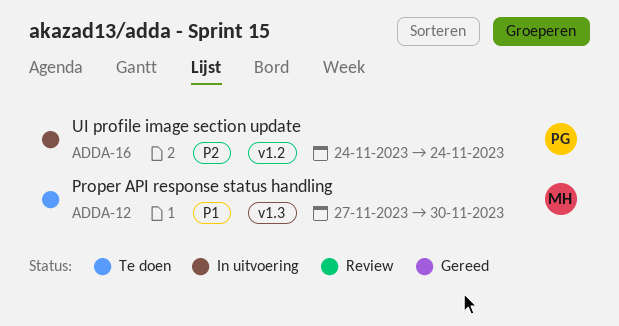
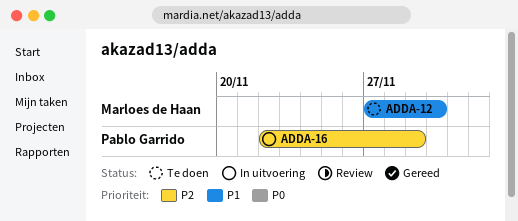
ADDA-16, start: Nov 24 -> Nov 22
ADDA-16, due: Nov 24 -> Nov 29

